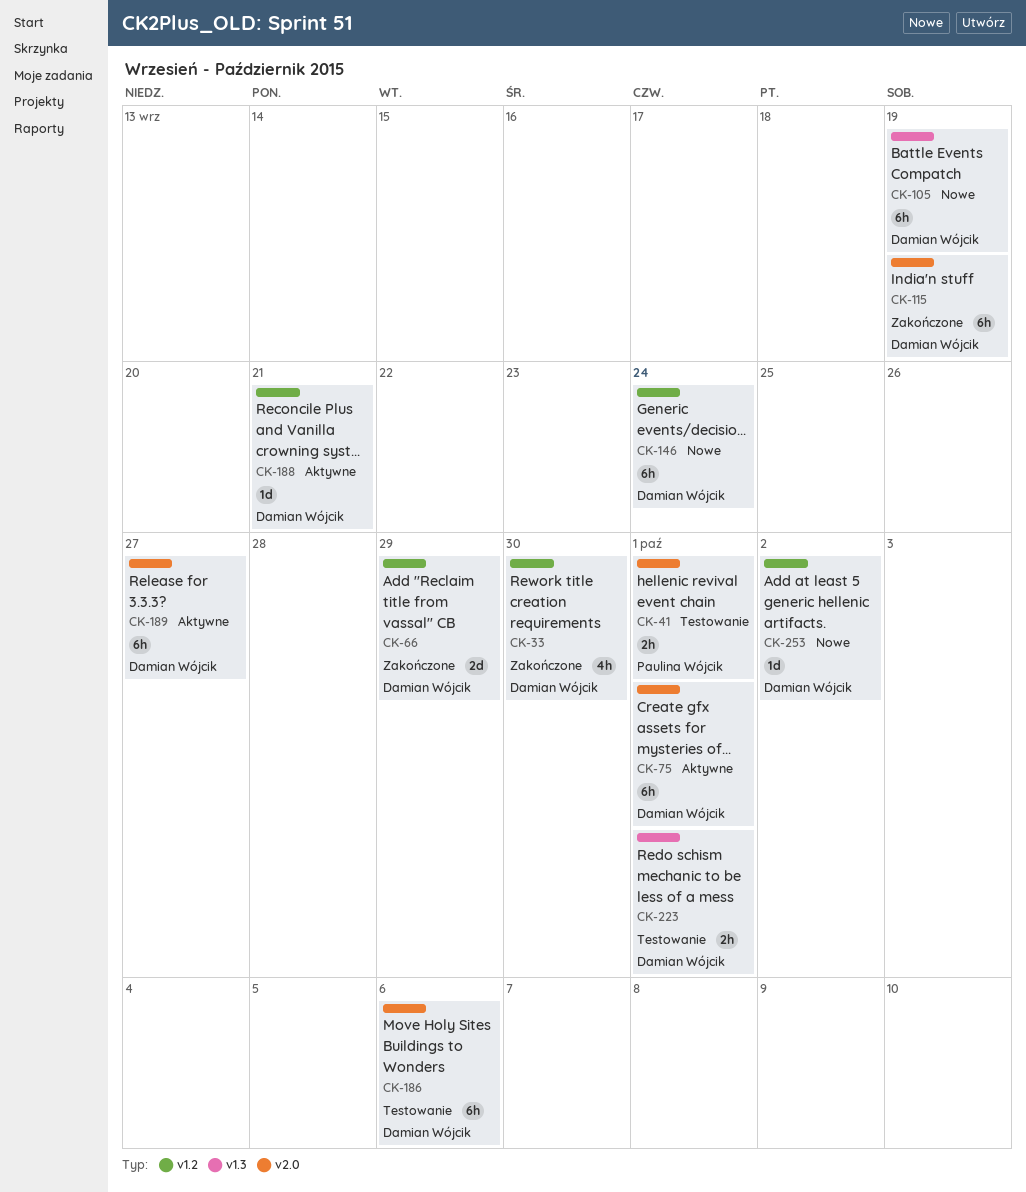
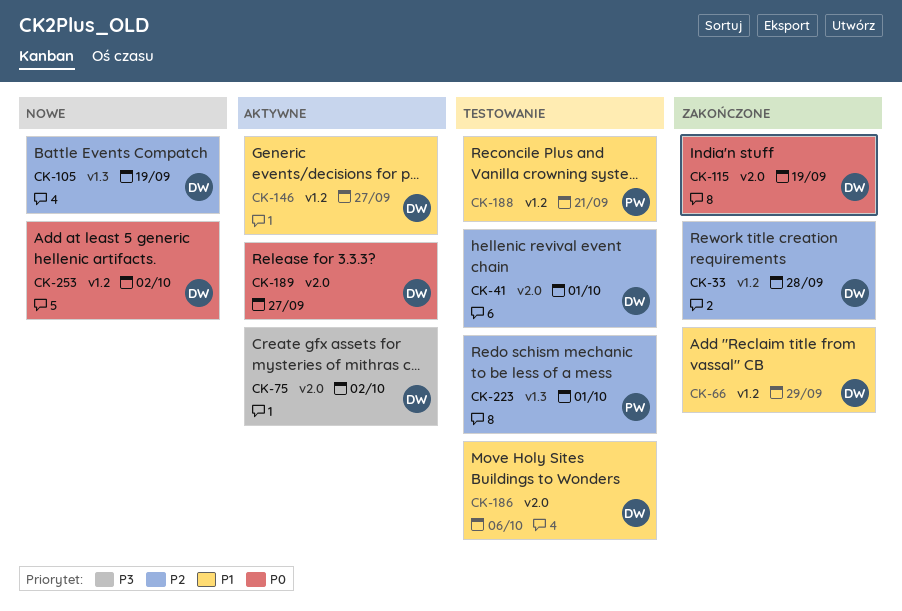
CK-33, due: Sep 30 -> Sep 28
CK-41, owner: Paulina Wójcik -> Damian Wójcik
CK-75, due: Oct 1 -> Oct 2
CK-146, status: Nowe -> Aktywne
CK-146, due: Sep 24 -> Sep 27
CK-188, status: Aktywne -> Testowanie
CK-188, owner: Damian Wójcik -> Paulina Wójcik
CK-223, owner: Damian Wójcik -> Paulina Wójcik

